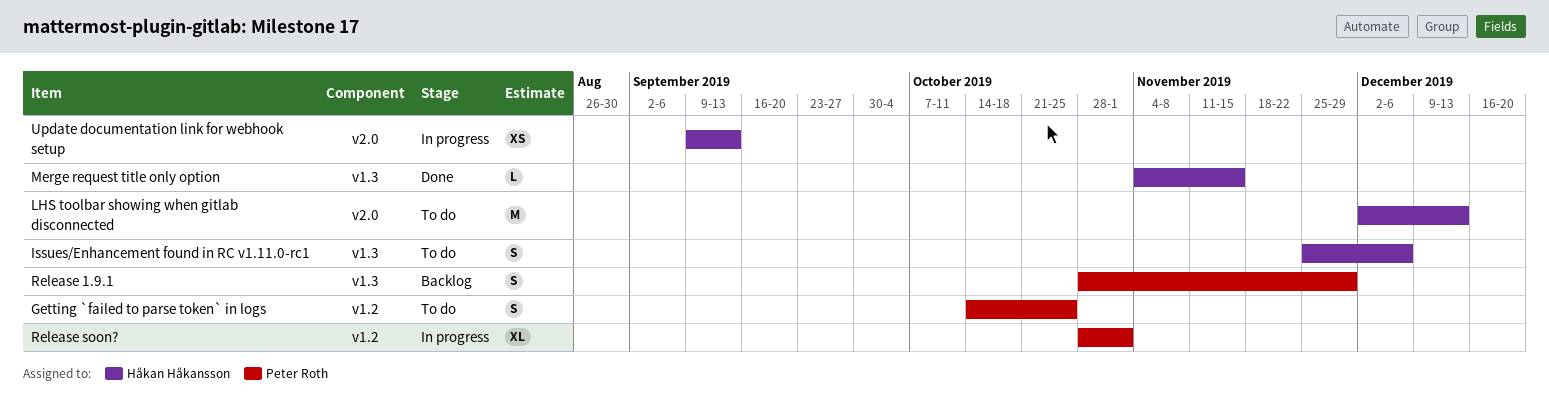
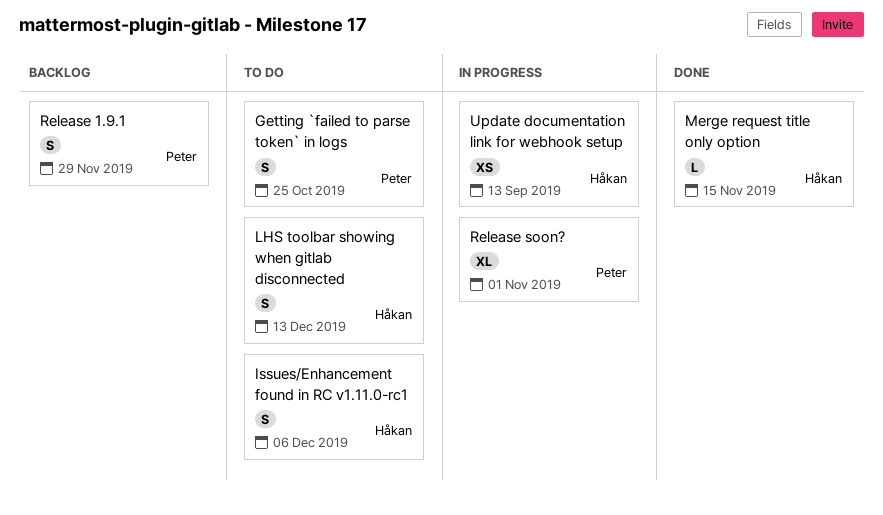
LHS toolbar showing when gitlab disconnected, estimate: M -> S

